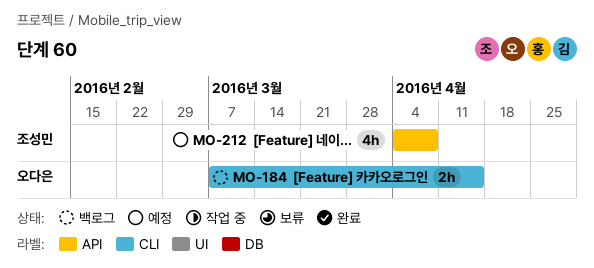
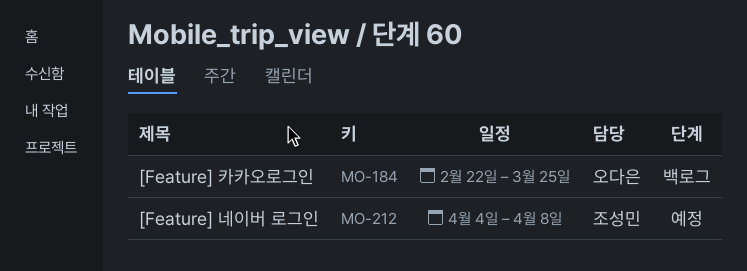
MO-184, start: Mar 7 -> Feb 22
MO-184, due: Apr 15 -> Mar 25

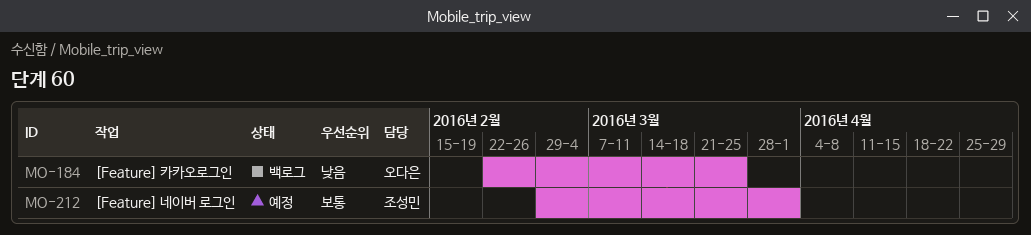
MO-212, start: Apr 4 -> Feb 29
MO-212, due: Apr 8 -> Apr 1

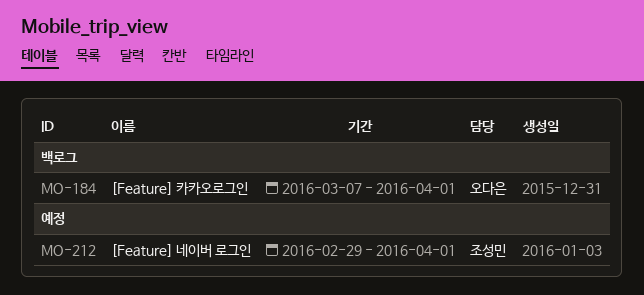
MO-184, start: Feb 22 -> Mar 7
MO-184, due: Mar 25 -> Apr 1

